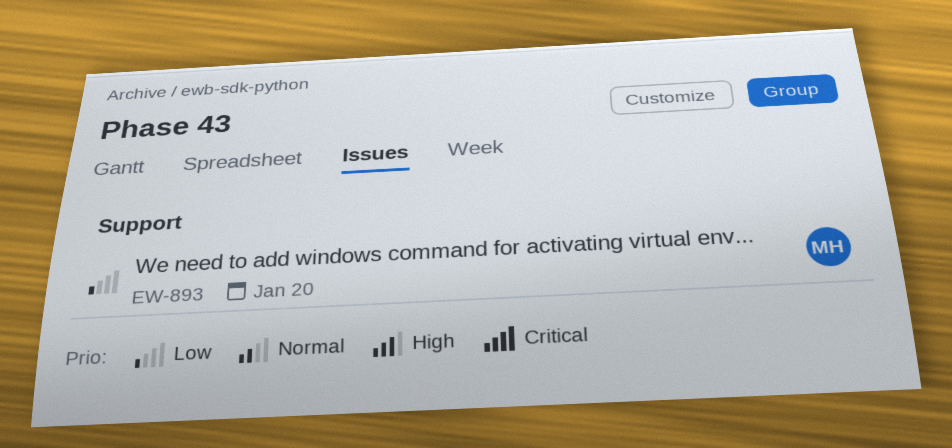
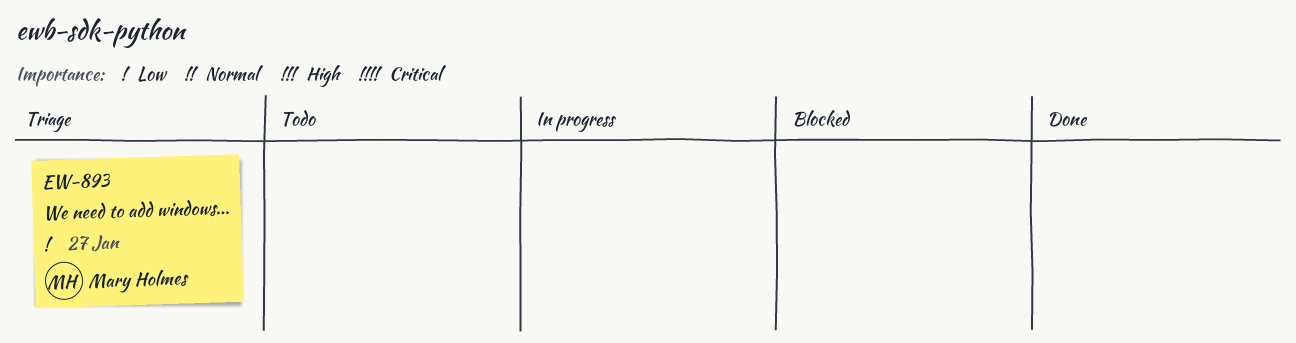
EW-893, due: Jan 20 -> Jan 27

